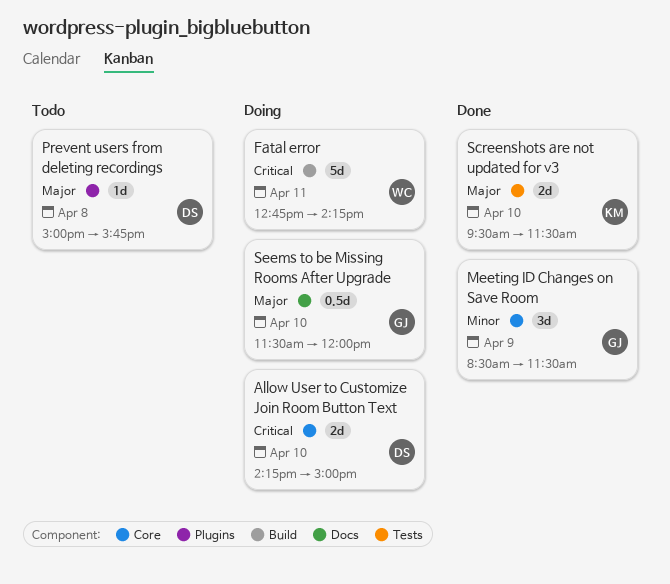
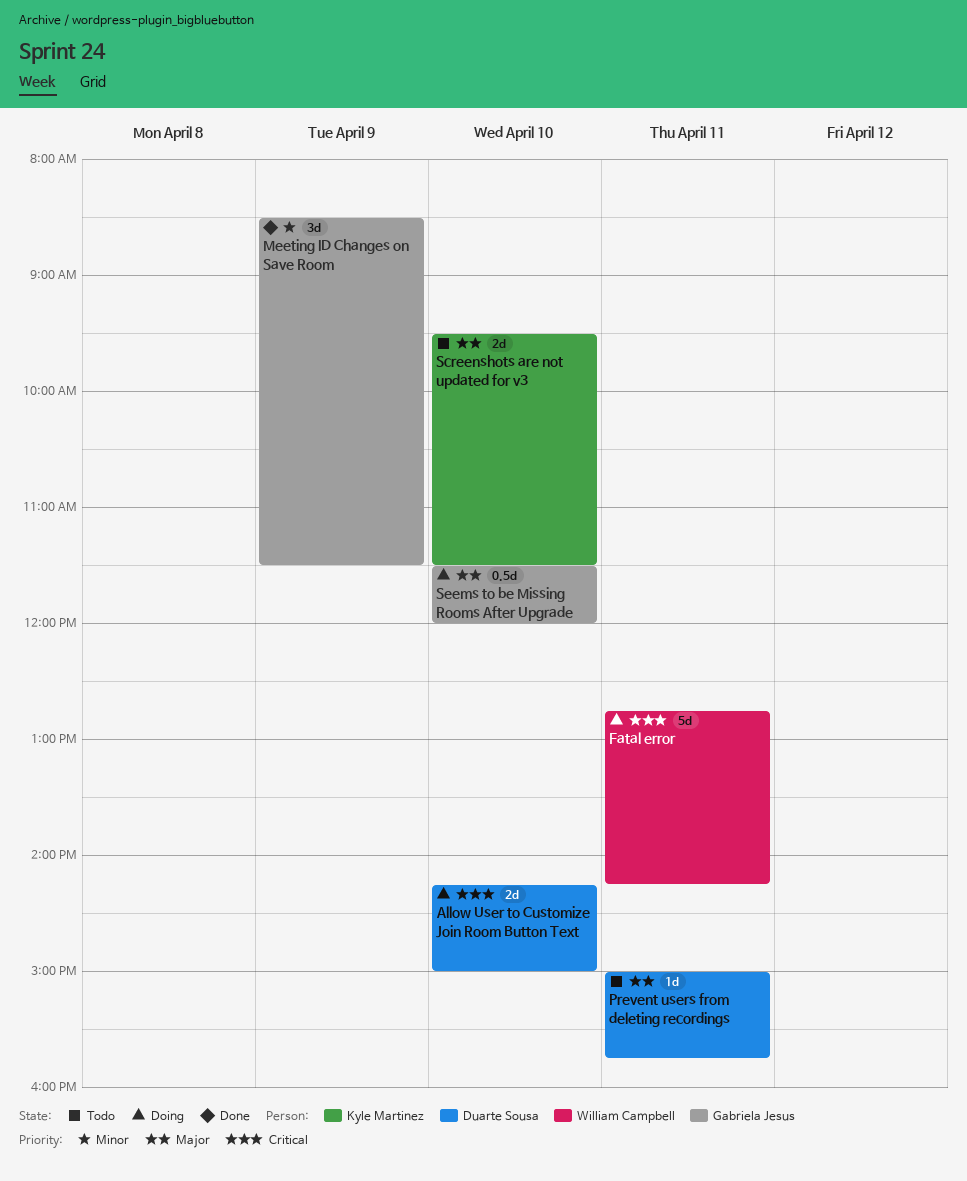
Prevent users from deleting recordings, day: Apr 8 -> Apr 11
Screenshots are not updated for v3, status: Done -> Todo

